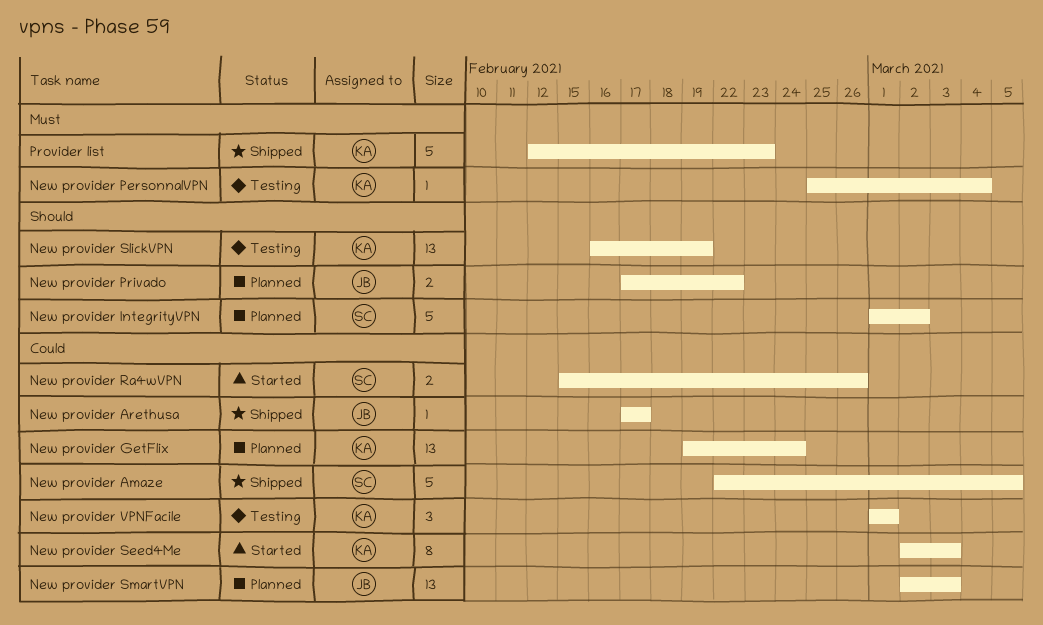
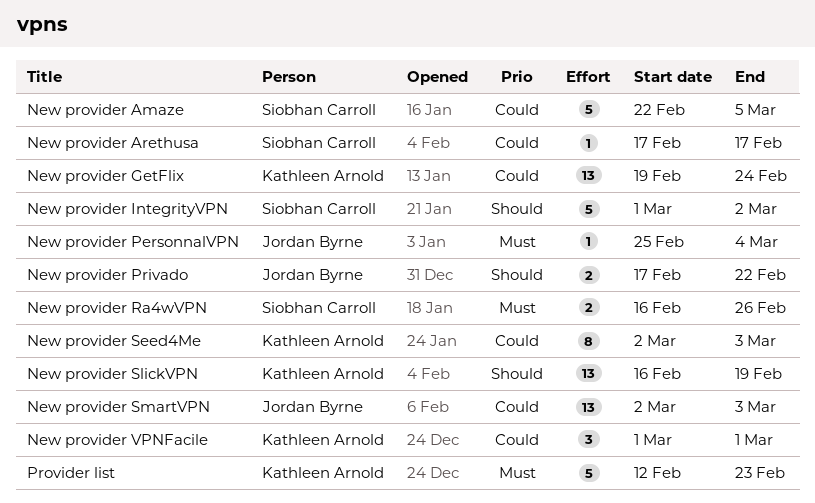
New provider Arethusa, owner: Jordan Byrne -> Siobhan Carroll
New provider PersonnalVPN, owner: Kathleen Arnold -> Jordan Byrne
New provider Ra4wVPN, priority: Could -> Must
New provider Ra4wVPN, start: Feb 15 -> Feb 16

